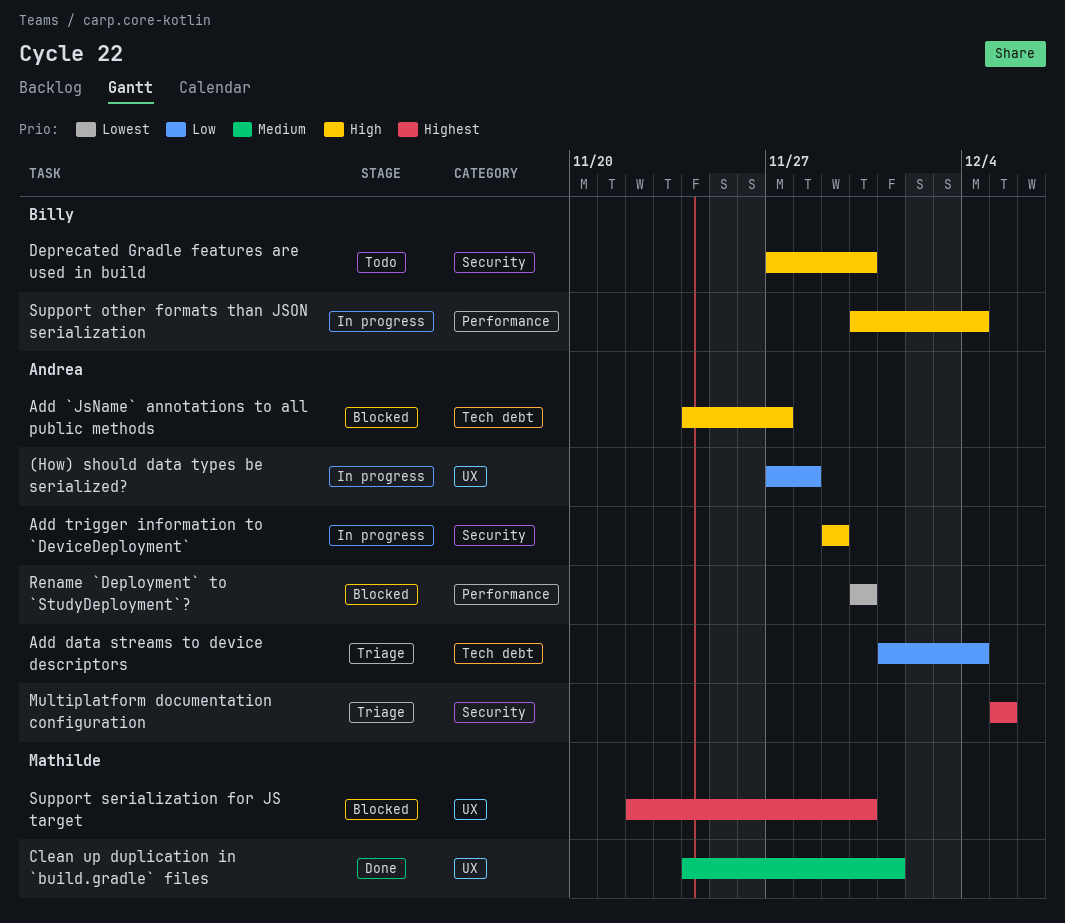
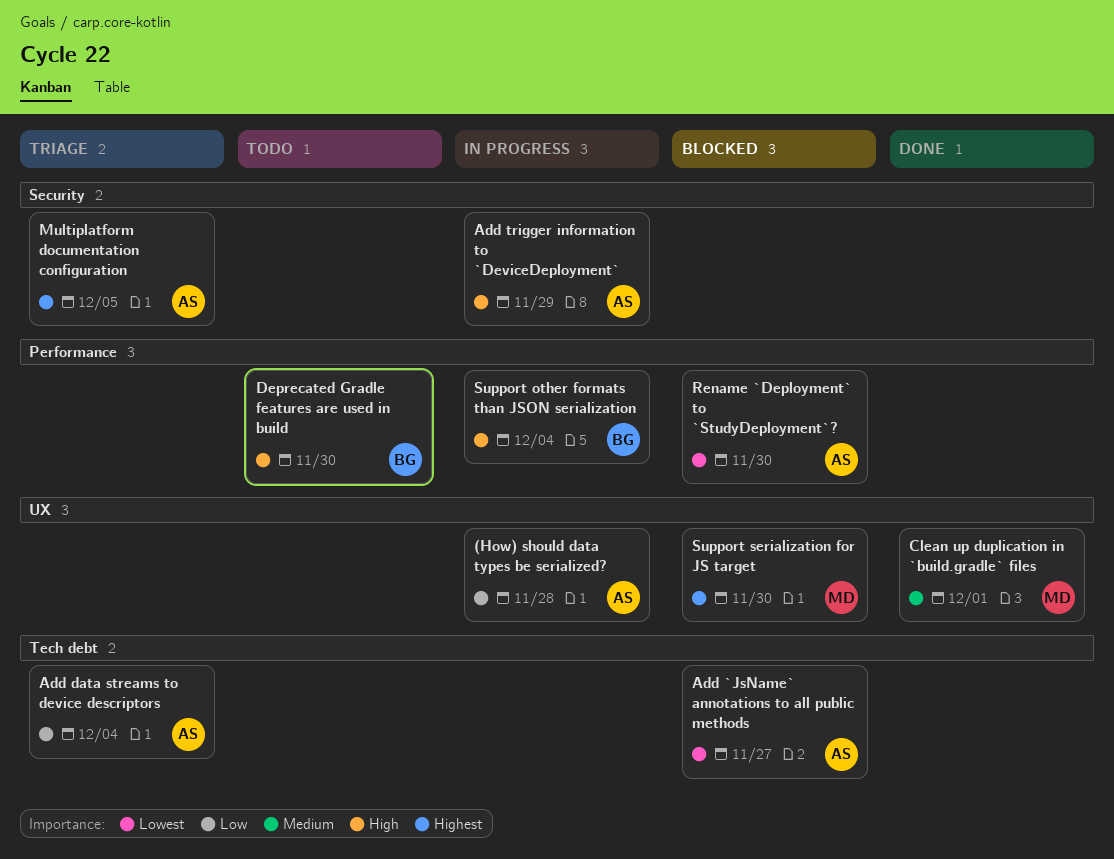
Add `JsName` annotations to all public methods, priority: High -> Lowest
Deprecated Gradle features are used in build, label: Security -> Performance

